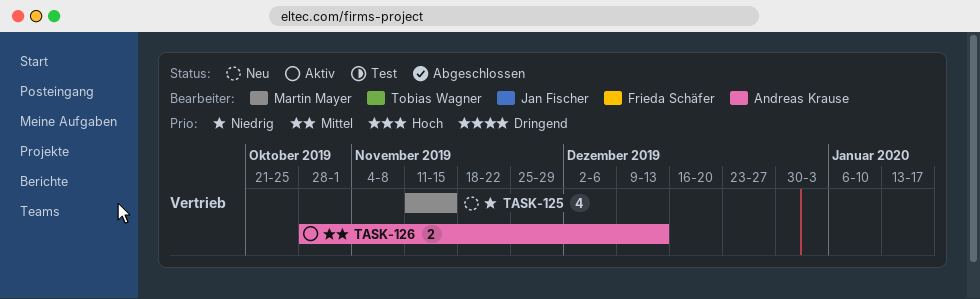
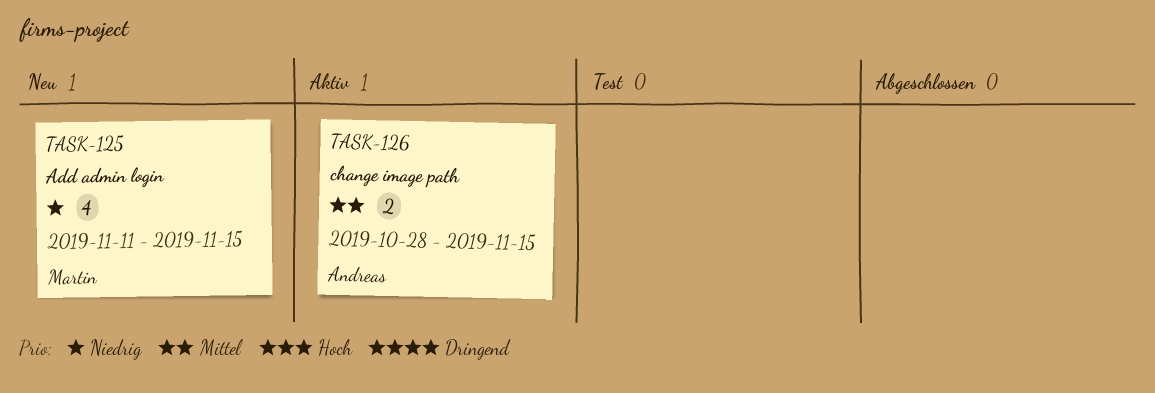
TASK-126, due: Dec 13 -> Nov 15

